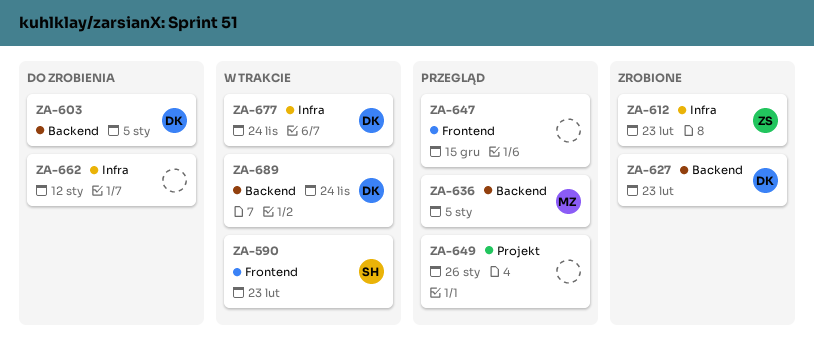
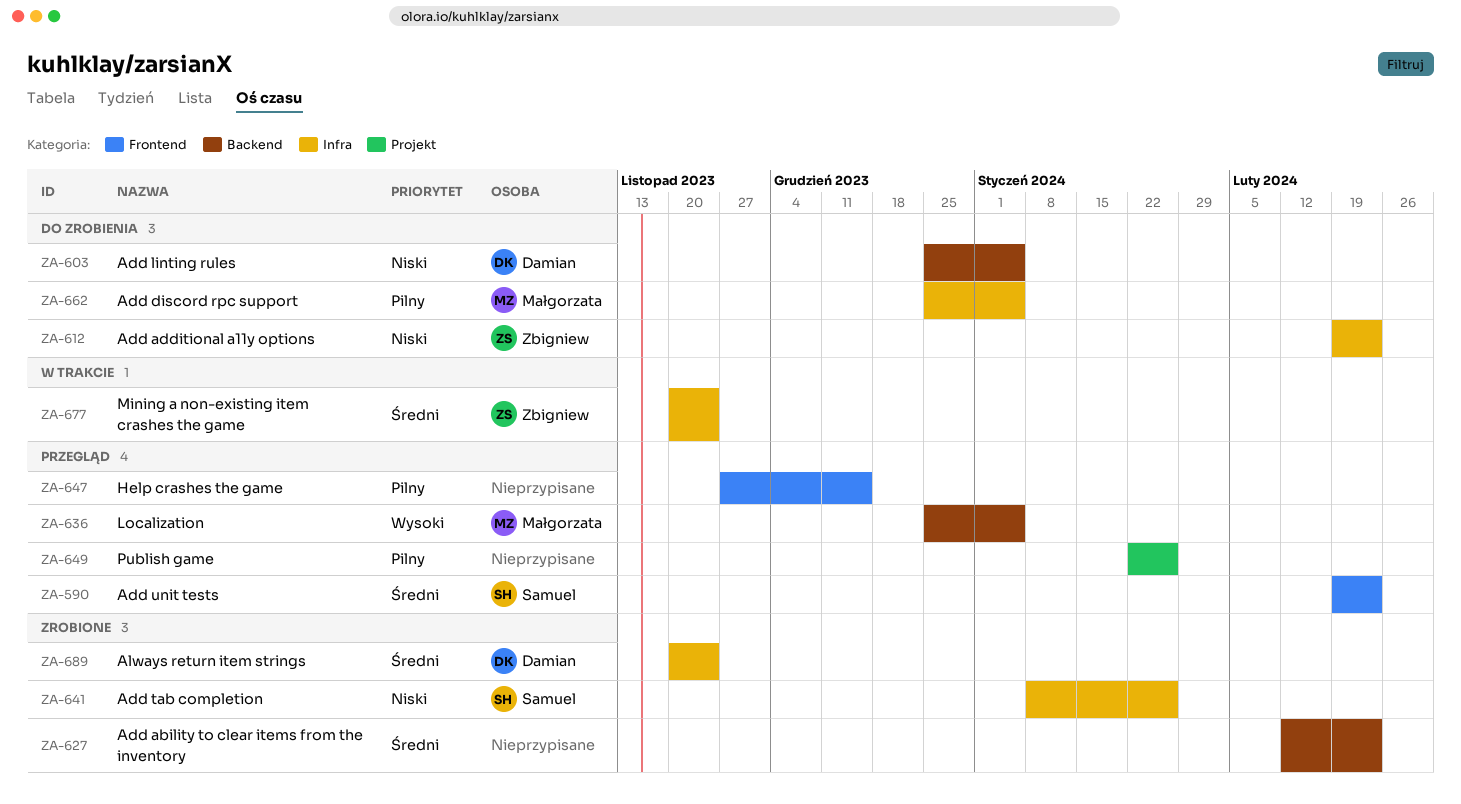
ZA-590, status: W trakcie -> Przegląd
ZA-612, status: Zrobione -> Do zrobienia
ZA-627, owner: Damian -> none
ZA-641: none -> present
ZA-662, owner: none -> Małgorzata
ZA-662, due: Jan 12 -> Jan 5
ZA-677, owner: Damian -> Zbigniew
ZA-689, status: W trakcie -> Zrobione
ZA-689, label: Backend -> Infra

